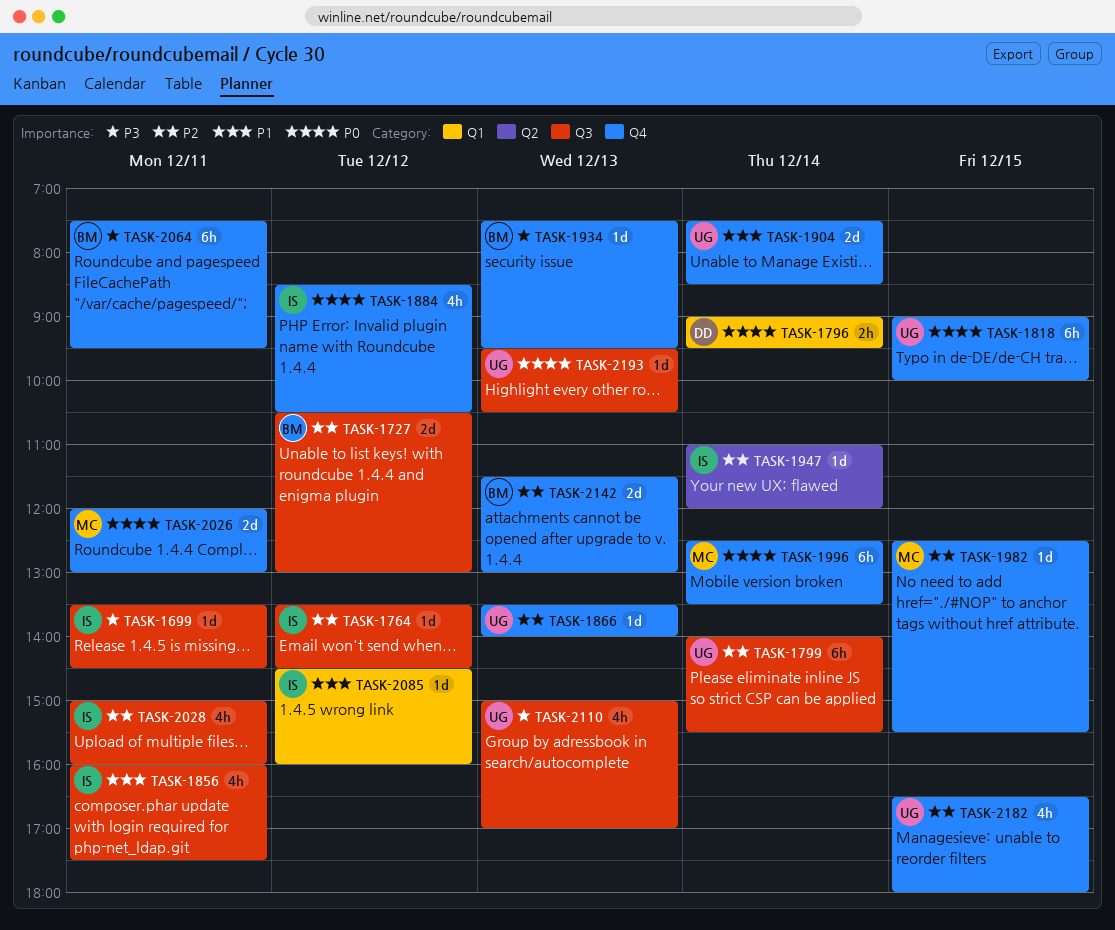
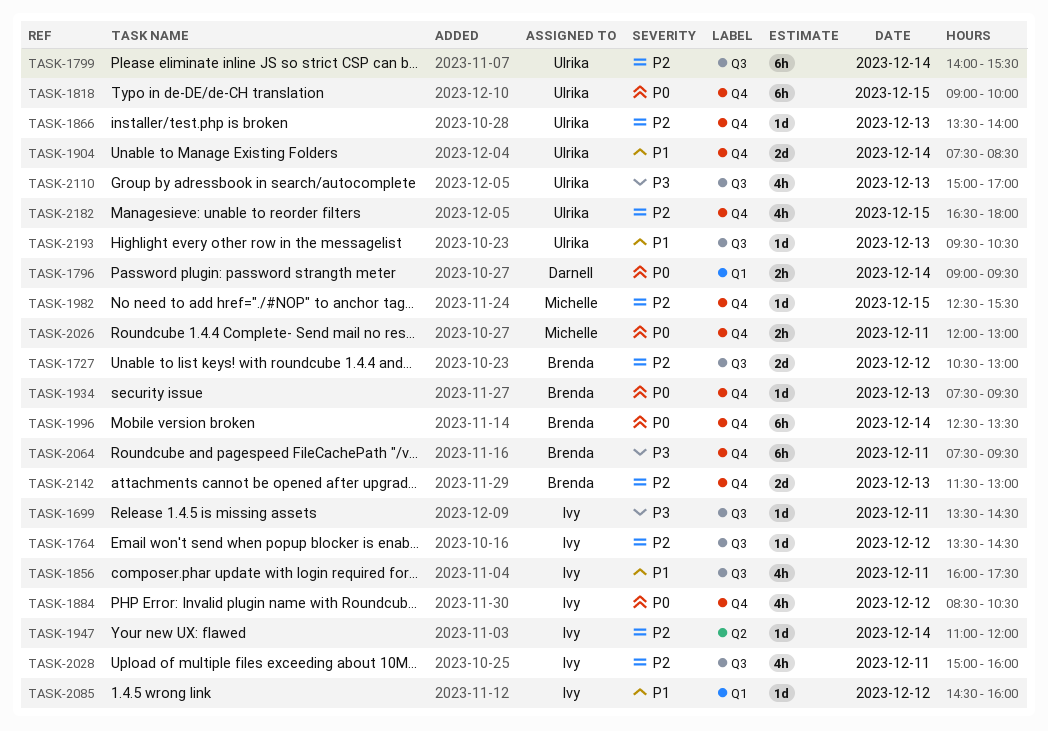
TASK-1934, priority: P3 -> P0
TASK-1996, owner: Michelle -> Brenda
TASK-2026, estimate: 2d -> 2h
TASK-2193, priority: P0 -> P1

